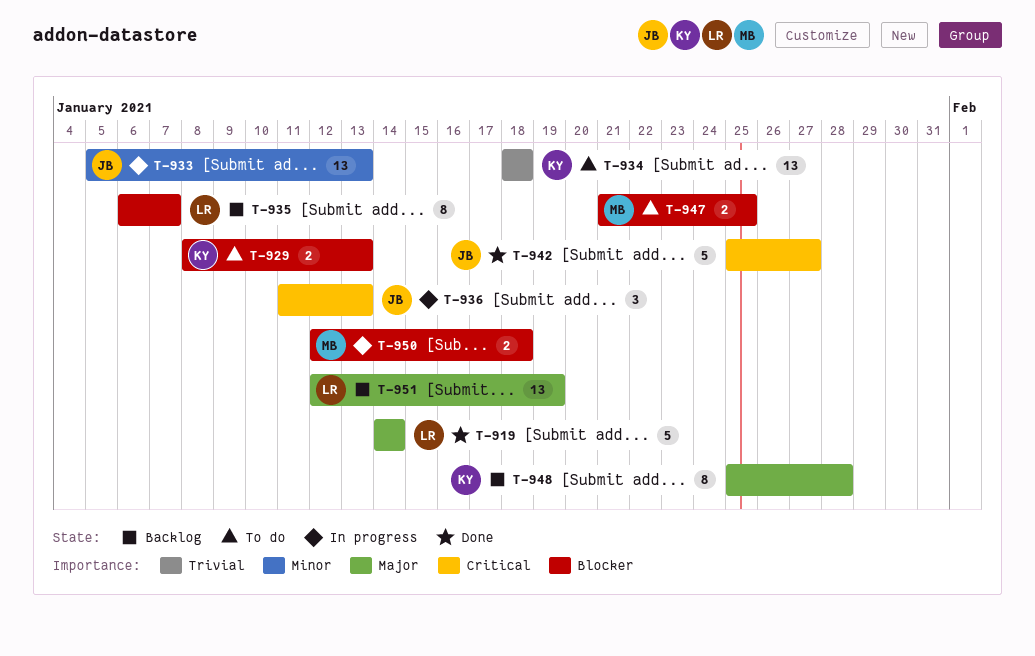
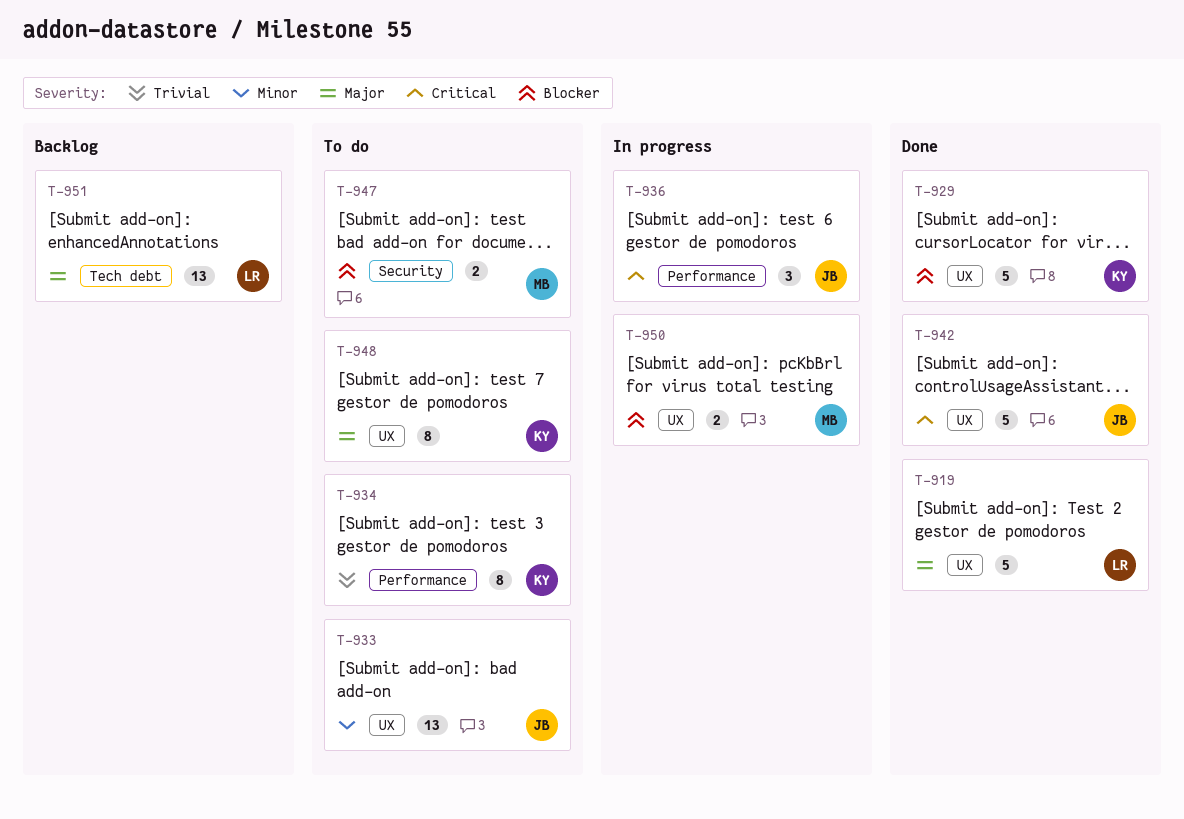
T-929, status: To do -> Done
T-929, estimate: 2 -> 5
T-933, status: In progress -> To do
T-934, estimate: 13 -> 8
T-935: present -> none
T-948, status: Backlog -> To do

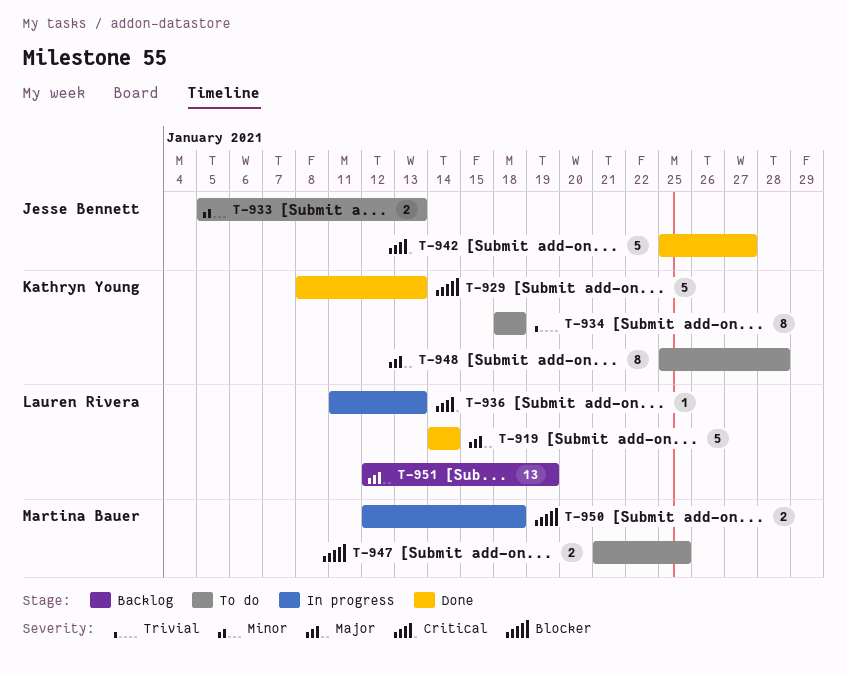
T-933, estimate: 13 -> 2
T-936, owner: Jesse Bennett -> Lauren Rivera
T-936, estimate: 3 -> 1

